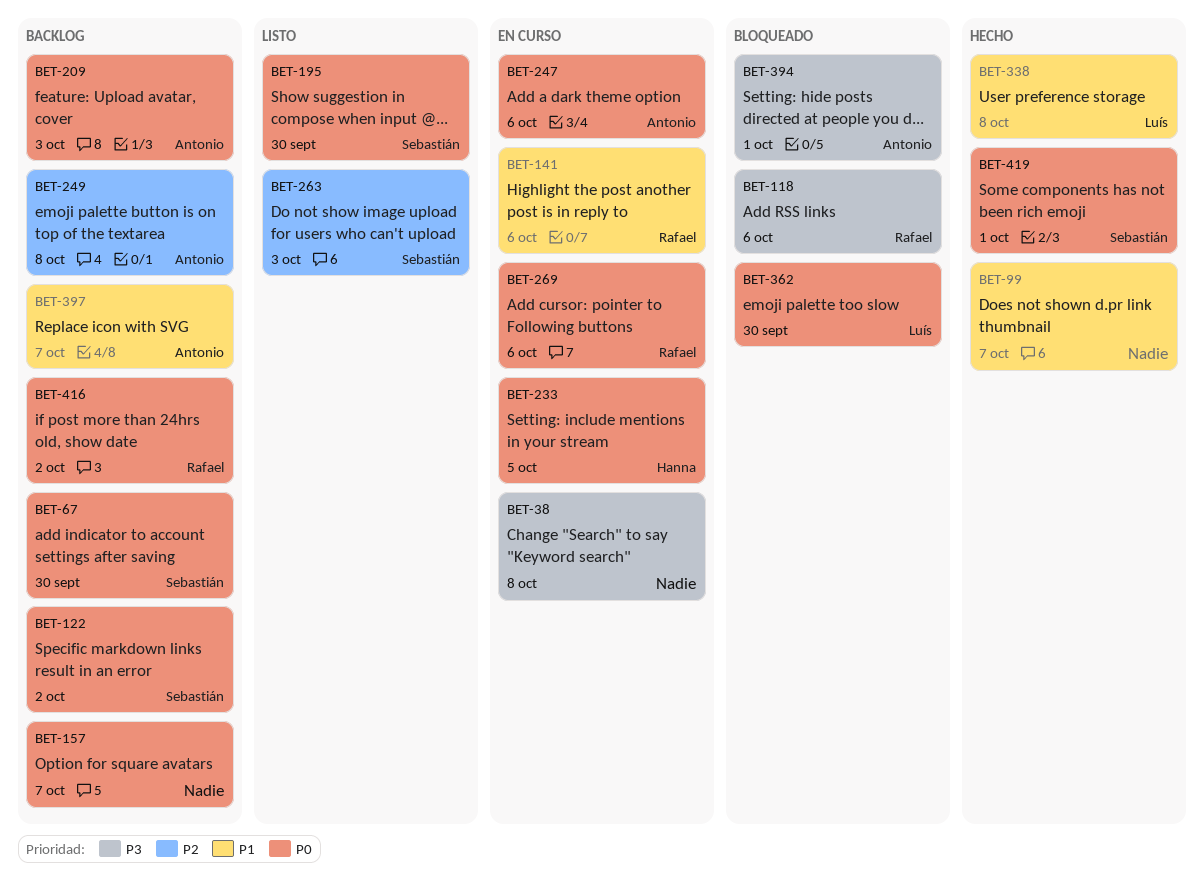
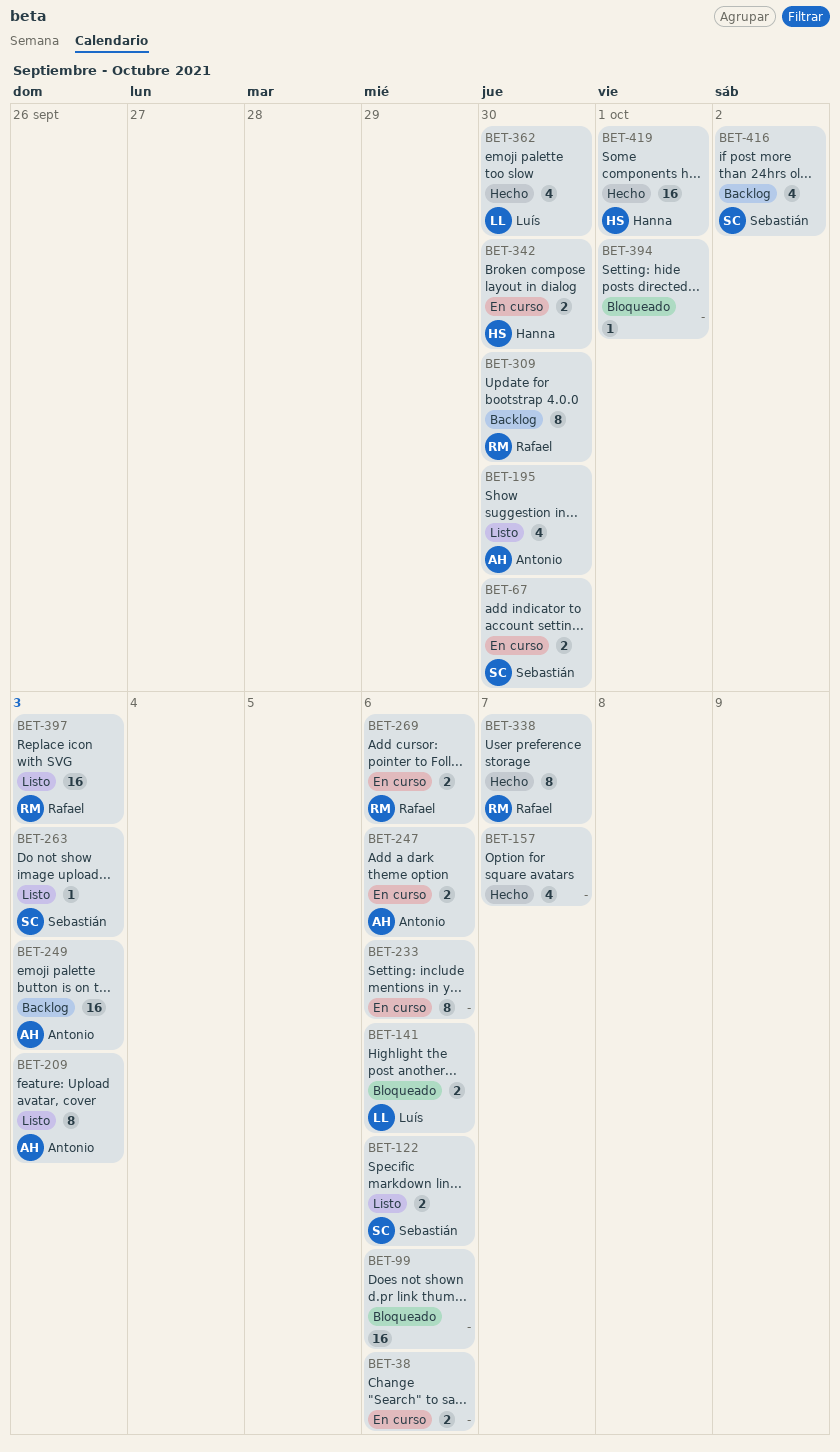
BET-38, due: Oct 8 -> Oct 6
BET-67, status: Backlog -> En curso
BET-99, status: Hecho -> Bloqueado
BET-99, due: Oct 7 -> Oct 6
BET-118: present -> none
BET-122, status: Backlog -> Listo
BET-122, due: Oct 2 -> Oct 6
BET-141, status: En curso -> Bloqueado
BET-141, owner: Rafael -> Luís
BET-157, status: Backlog -> Hecho
BET-195, owner: Sebastián -> Antonio
BET-209, status: Backlog -> Listo
BET-233, owner: Hanna -> none
BET-233, due: Oct 5 -> Oct 6
BET-249, due: Oct 8 -> Oct 3
BET-309: none -> present
BET-338, owner: Luís -> Rafael
BET-338, due: Oct 8 -> Oct 7
BET-342: none -> present
BET-362, status: Bloqueado -> Hecho
BET-394, owner: Antonio -> none
BET-397, status: Backlog -> Listo
BET-397, owner: Antonio -> Rafael
BET-397, due: Oct 7 -> Oct 3
BET-416, owner: Rafael -> Sebastián
BET-419, owner: Sebastián -> Hanna

